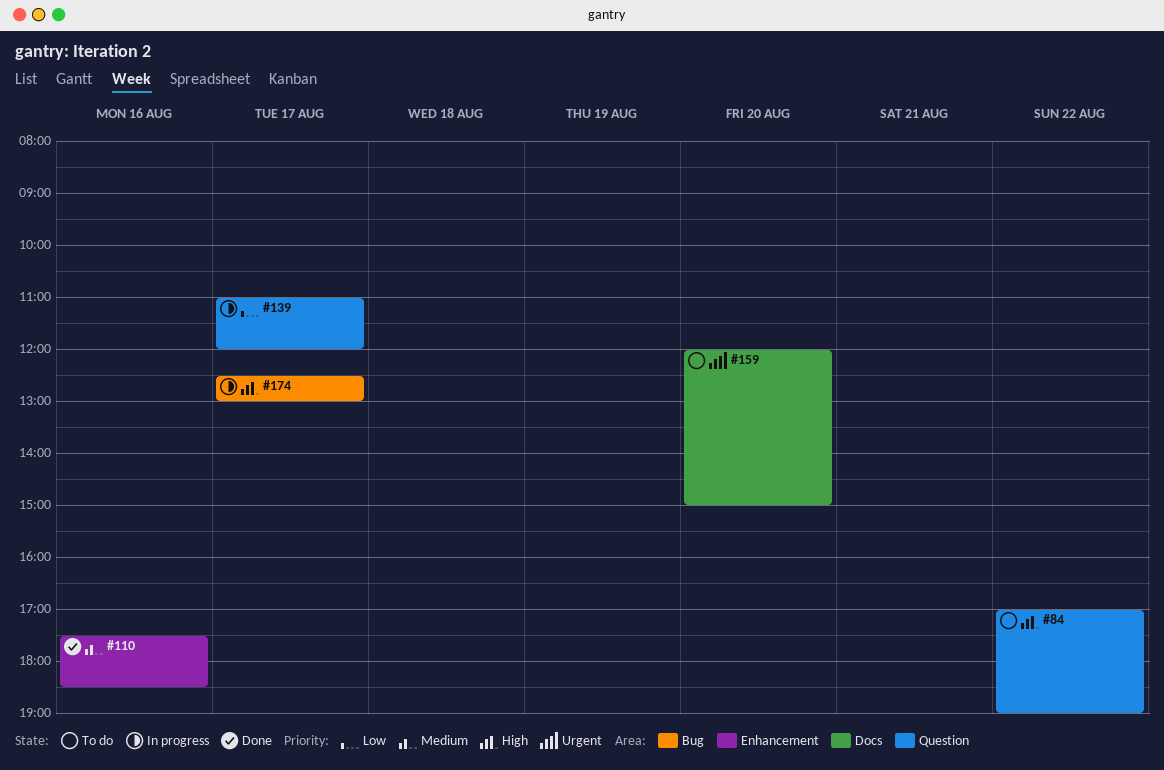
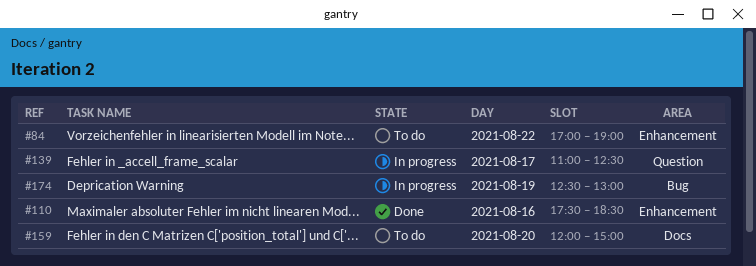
#84, label: Question -> Enhancement
#139, ends: 12:00 -> 12:30
#174, day: Aug 17 -> Aug 19

